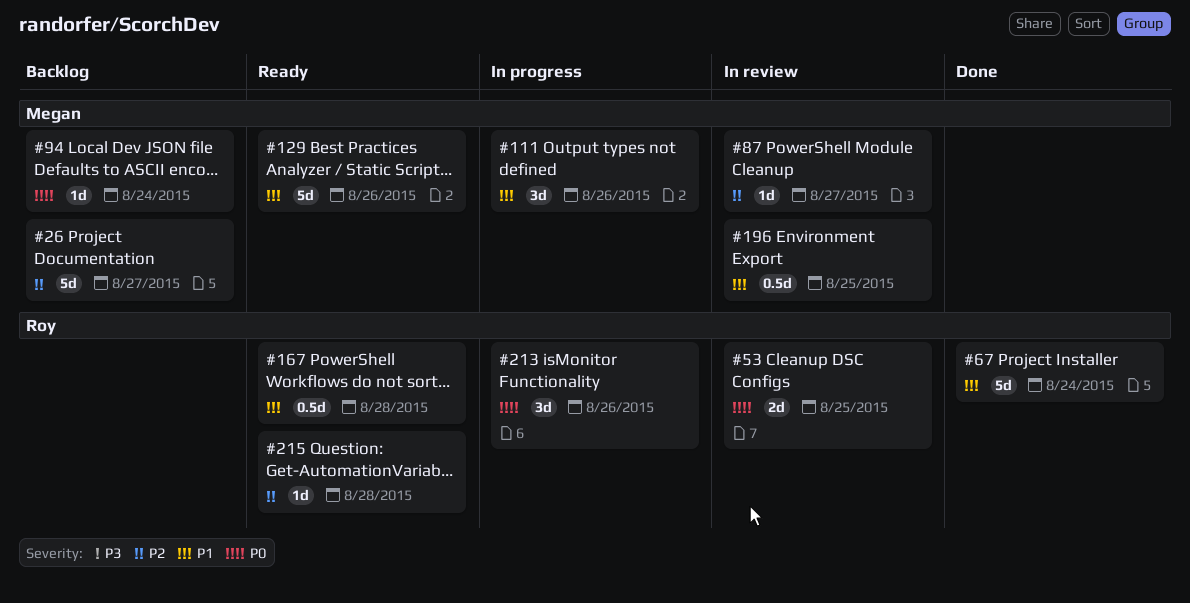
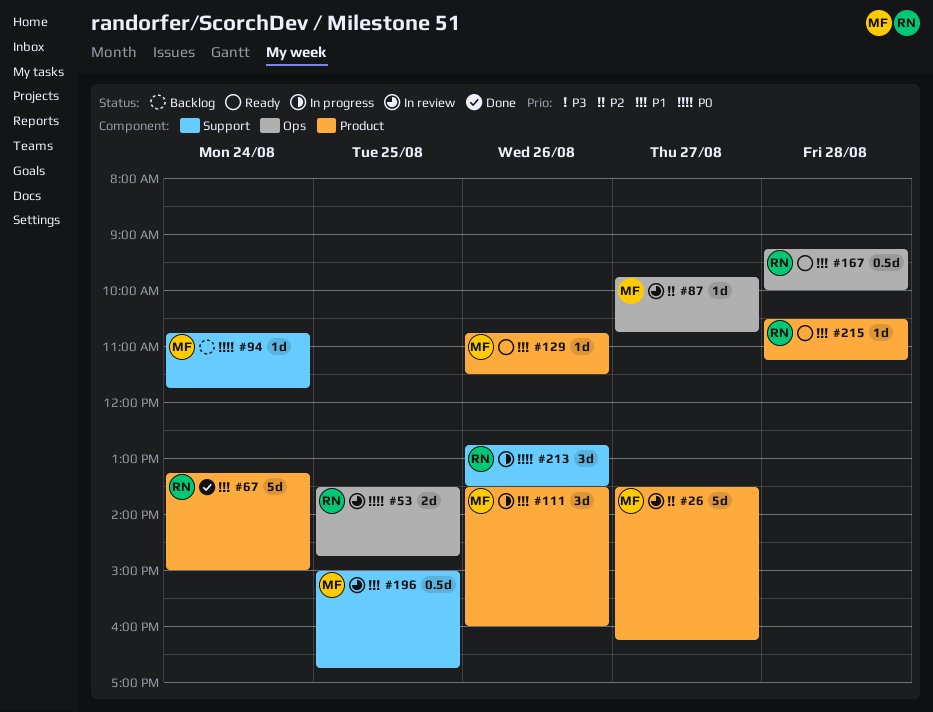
#26, status: Backlog -> In review
#129, estimate: 5d -> 1d
#215, priority: P2 -> P1

